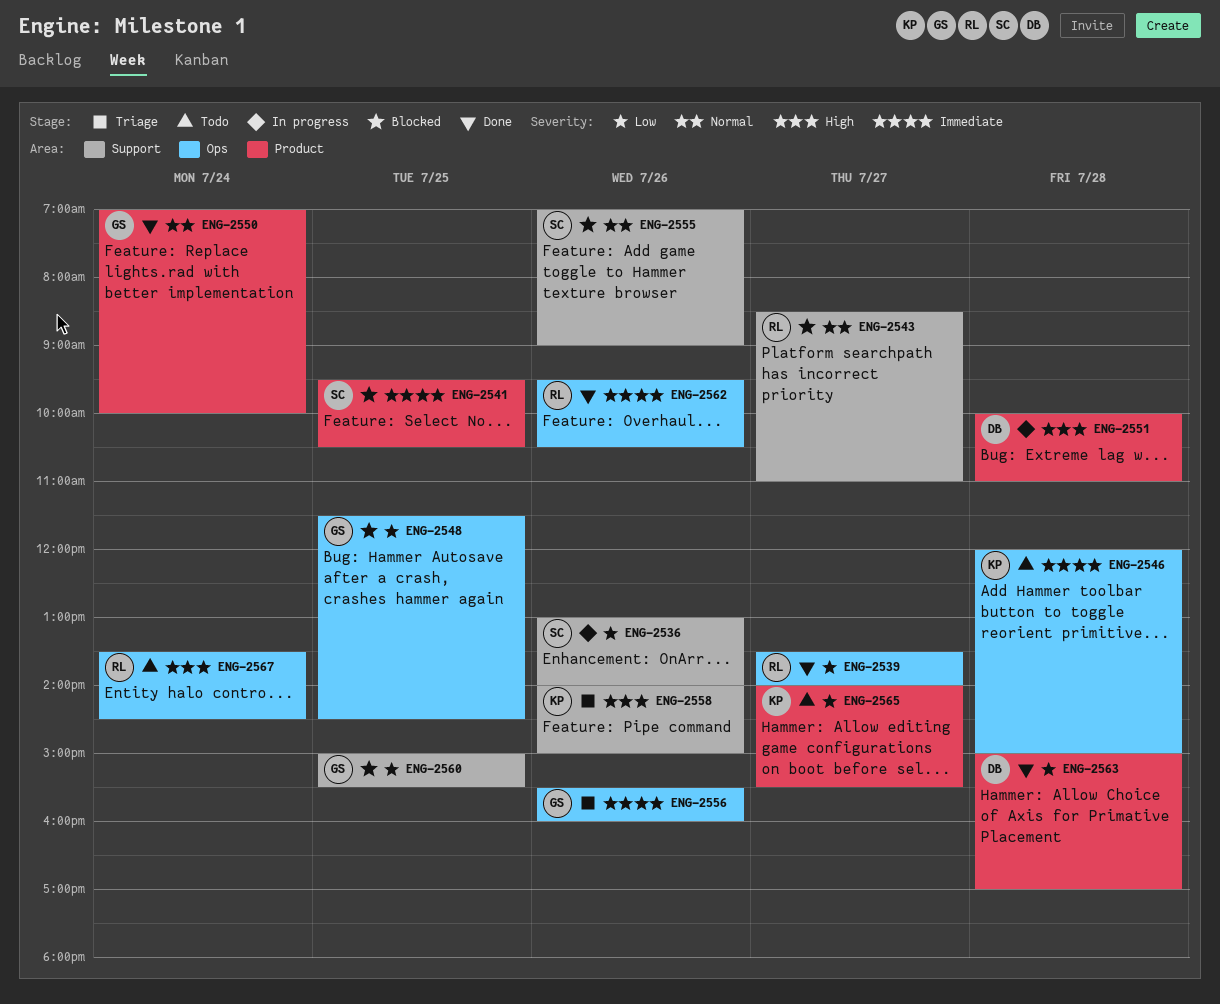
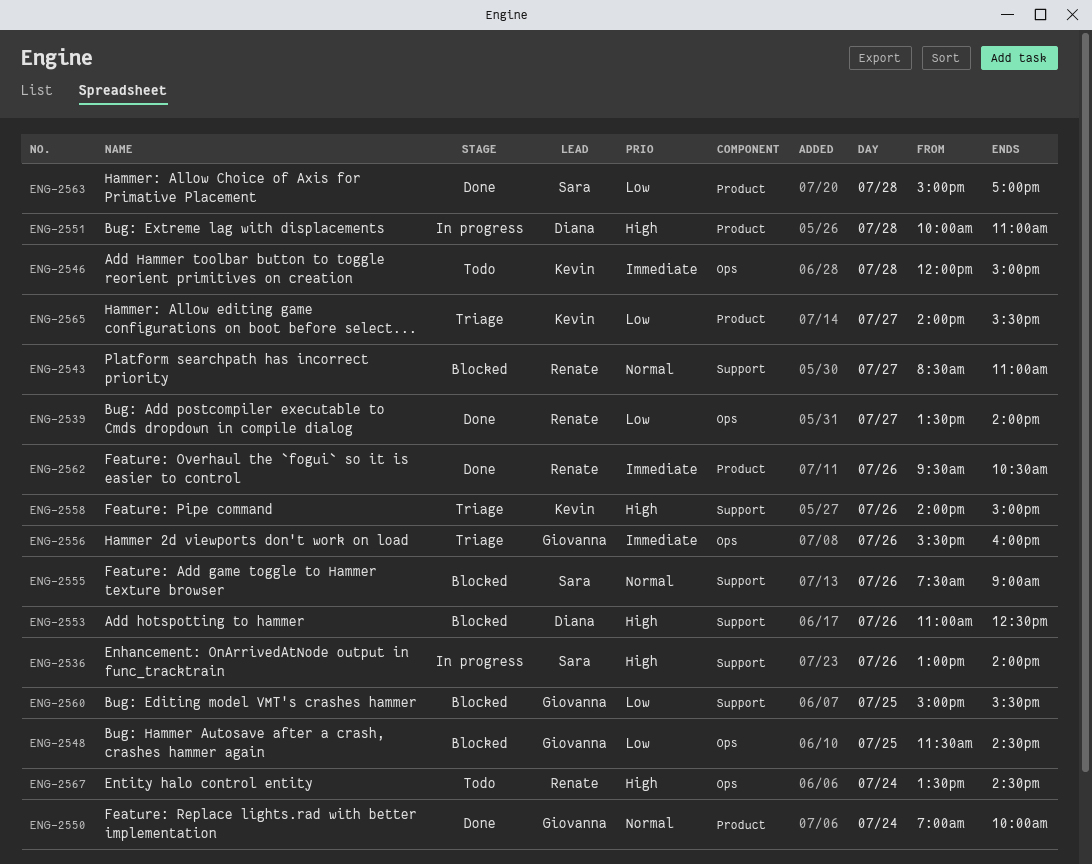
ENG-2536, priority: Low -> High
ENG-2541: present -> none
ENG-2553: none -> present
ENG-2555, begins: 07:00 -> 07:30
ENG-2562, label: Ops -> Product
ENG-2563, owner: Diana -> Sara
ENG-2565, status: Todo -> Triage

